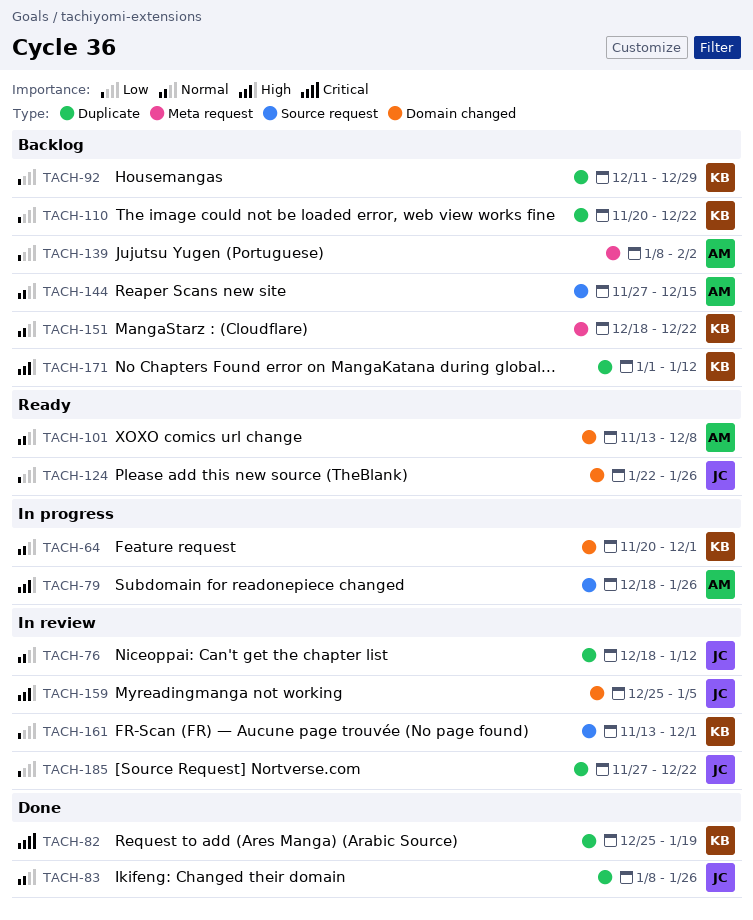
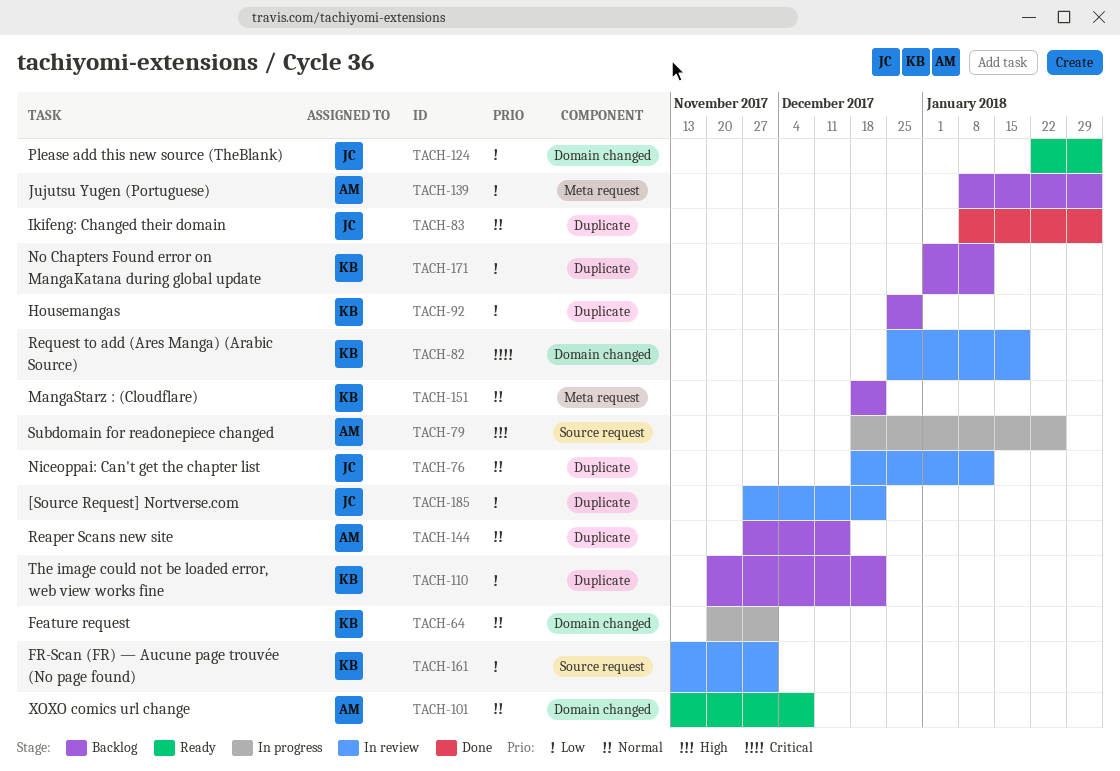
TACH-82, status: Done -> In review
TACH-82, label: Duplicate -> Domain changed
TACH-83, due: Jan 26 -> Feb 2
TACH-92, start: Dec 11 -> Dec 25
TACH-124, due: Jan 26 -> Feb 2
TACH-144, label: Source request -> Duplicate
TACH-159: present -> none
TACH-171, priority: High -> Low

